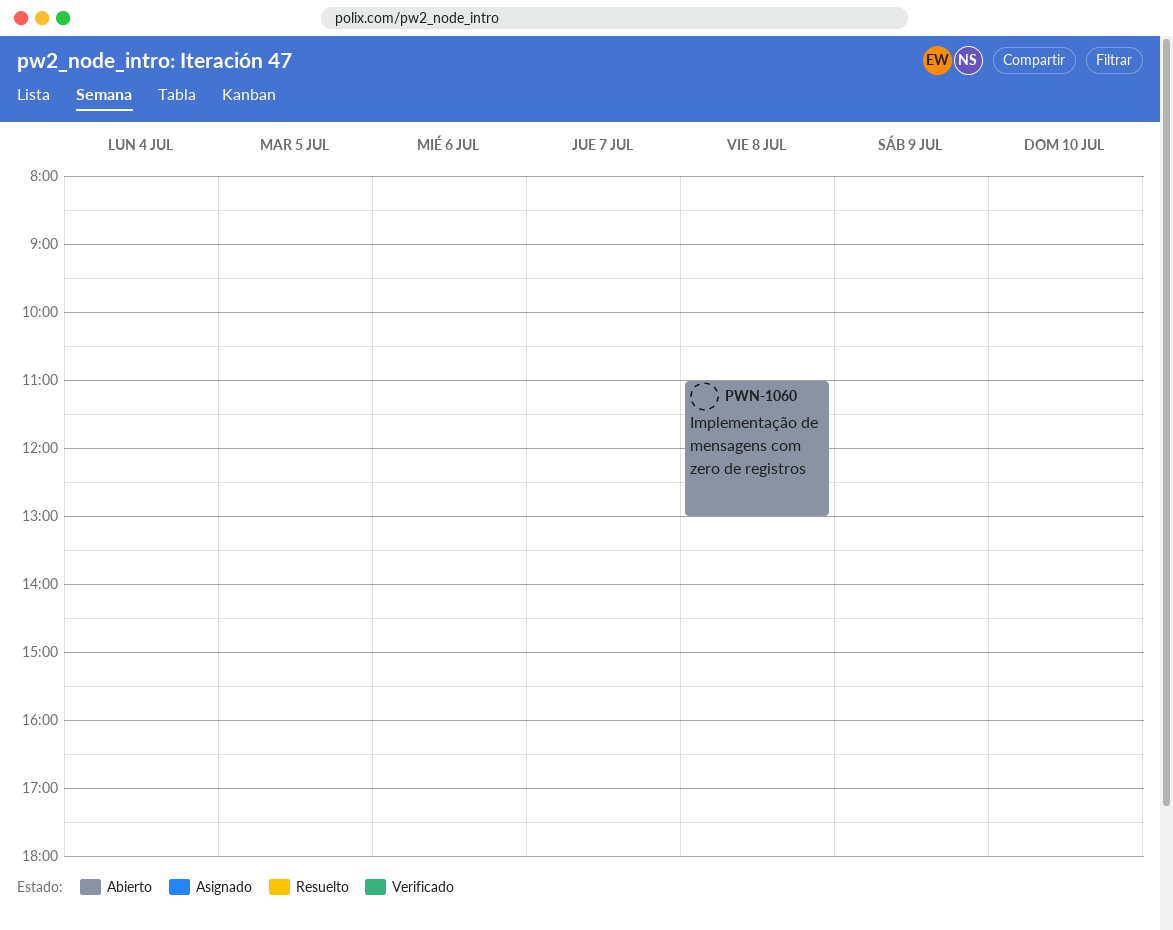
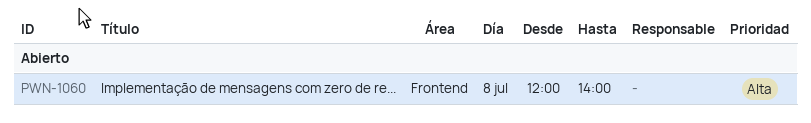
PWN-1060, begins: 11:00 -> 12:00
PWN-1060, ends: 13:00 -> 14:00

